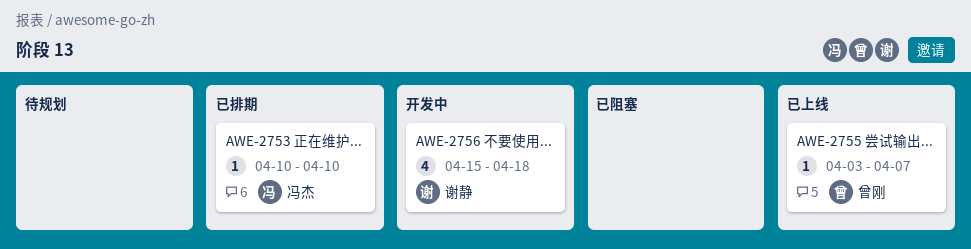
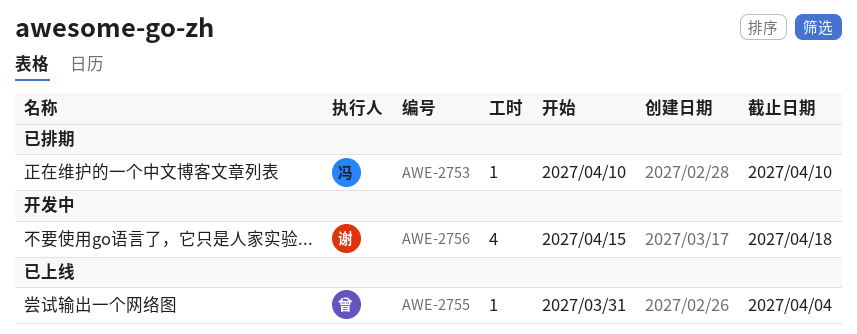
AWE-2755, start: Apr 3 -> Mar 31
AWE-2755, due: Apr 7 -> Apr 4

